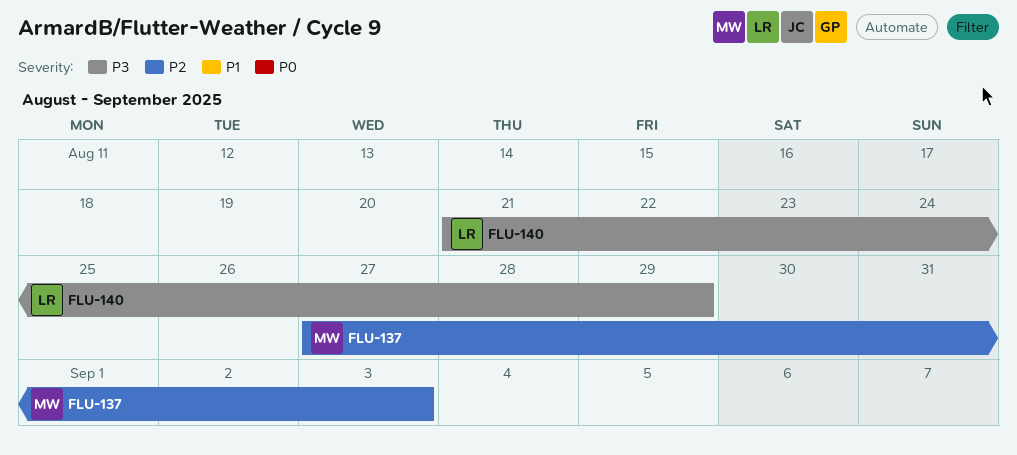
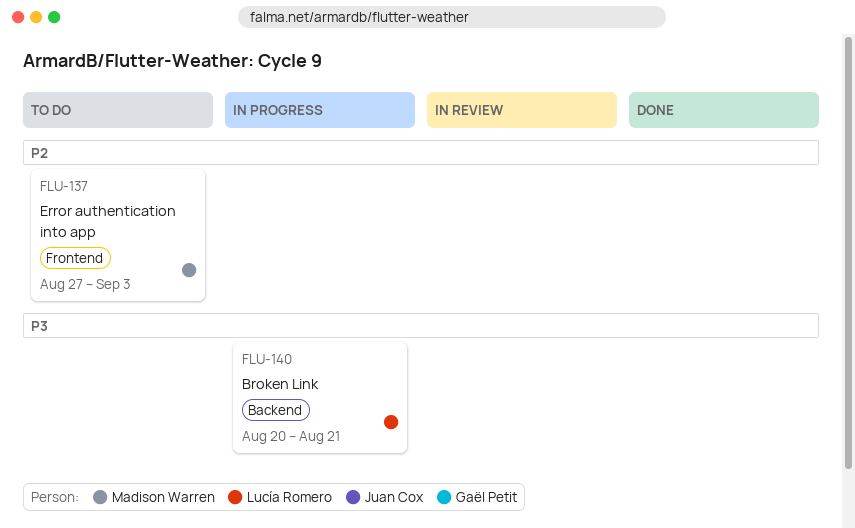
FLU-140, start: Aug 21 -> Aug 20
FLU-140, due: Aug 29 -> Aug 21

